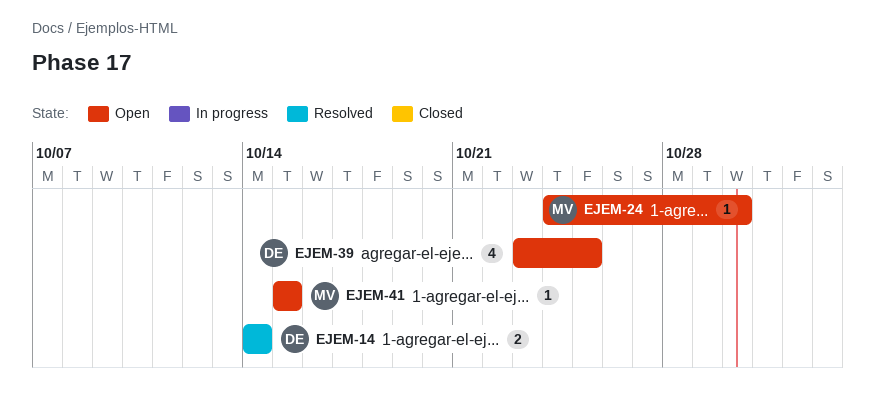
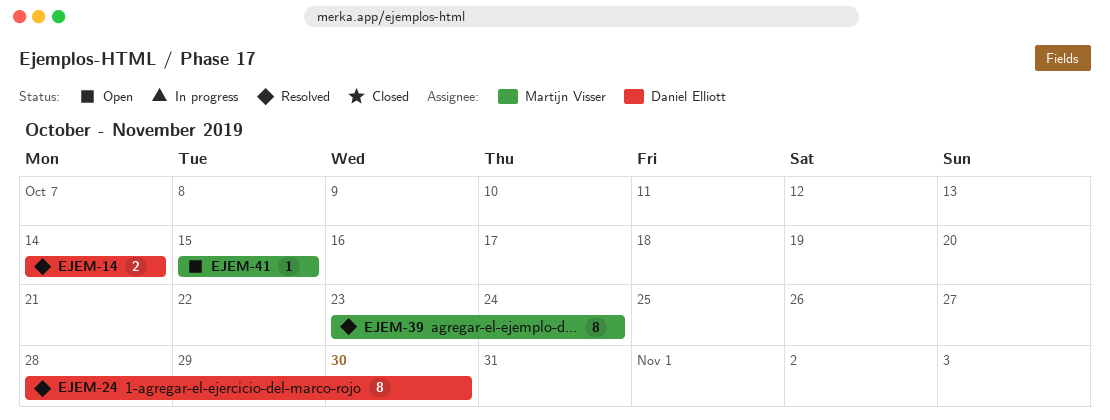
EJEM-24, status: Open -> Resolved
EJEM-24, owner: Martijn Visser -> Daniel Elliott
EJEM-24, estimate: 1 -> 8
EJEM-24, start: Oct 24 -> Oct 28
EJEM-39, status: Open -> Resolved
EJEM-39, owner: Daniel Elliott -> Martijn Visser
EJEM-39, estimate: 4 -> 8
EJEM-39, due: Oct 25 -> Oct 24

